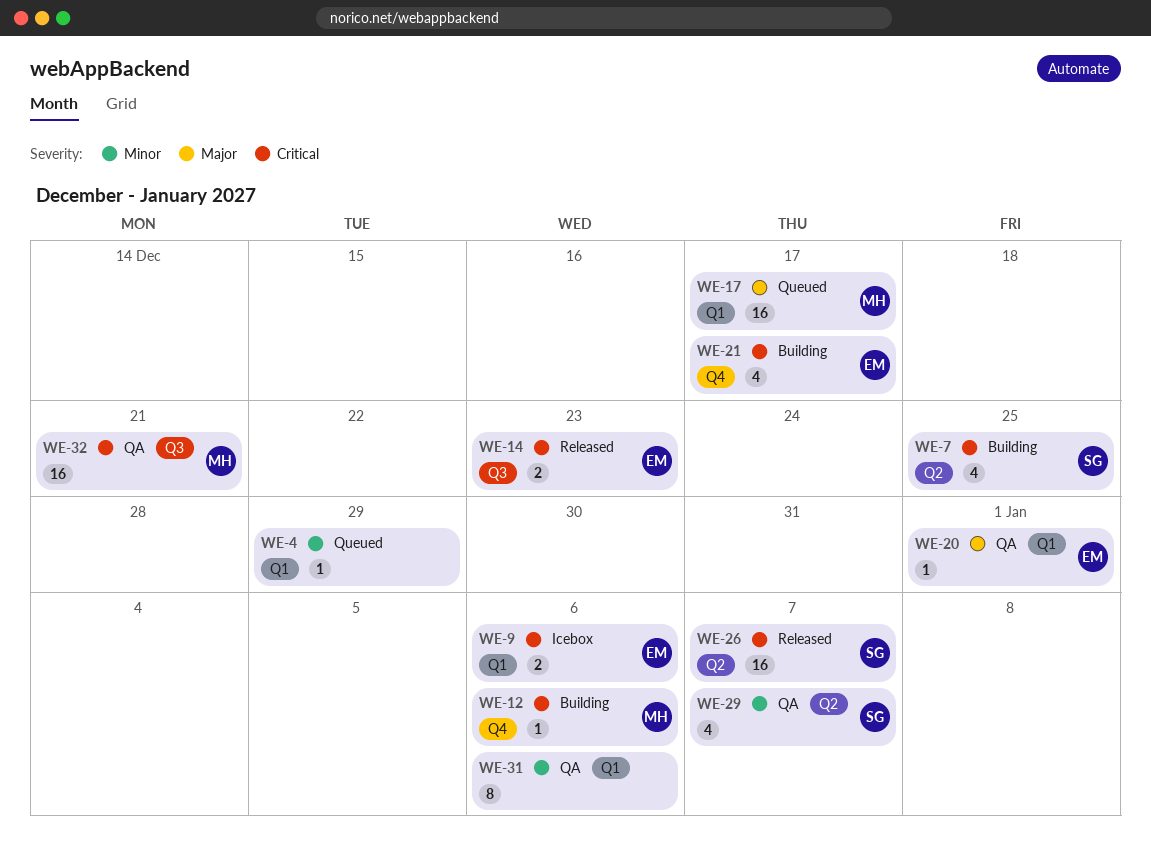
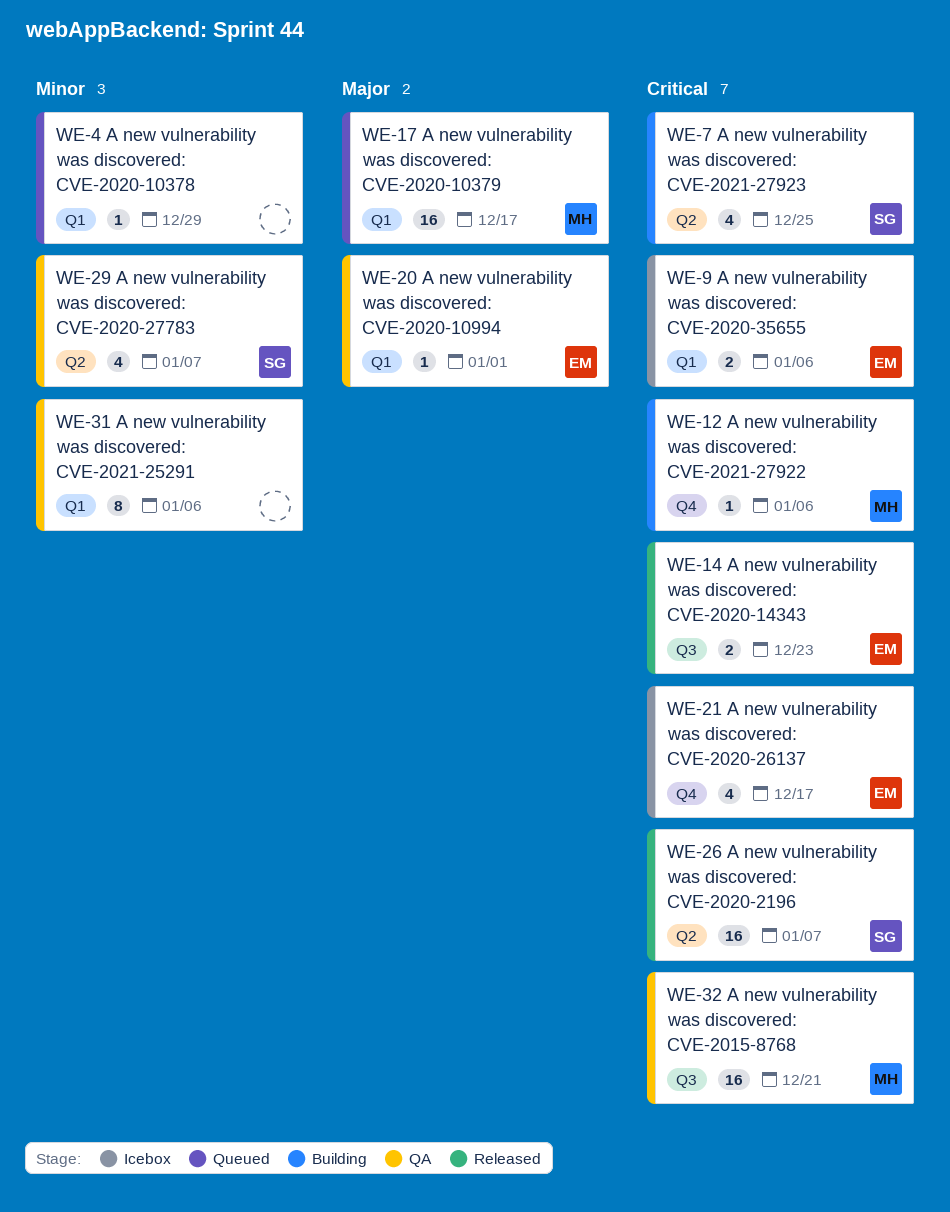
WE-21, status: Building -> Icebox

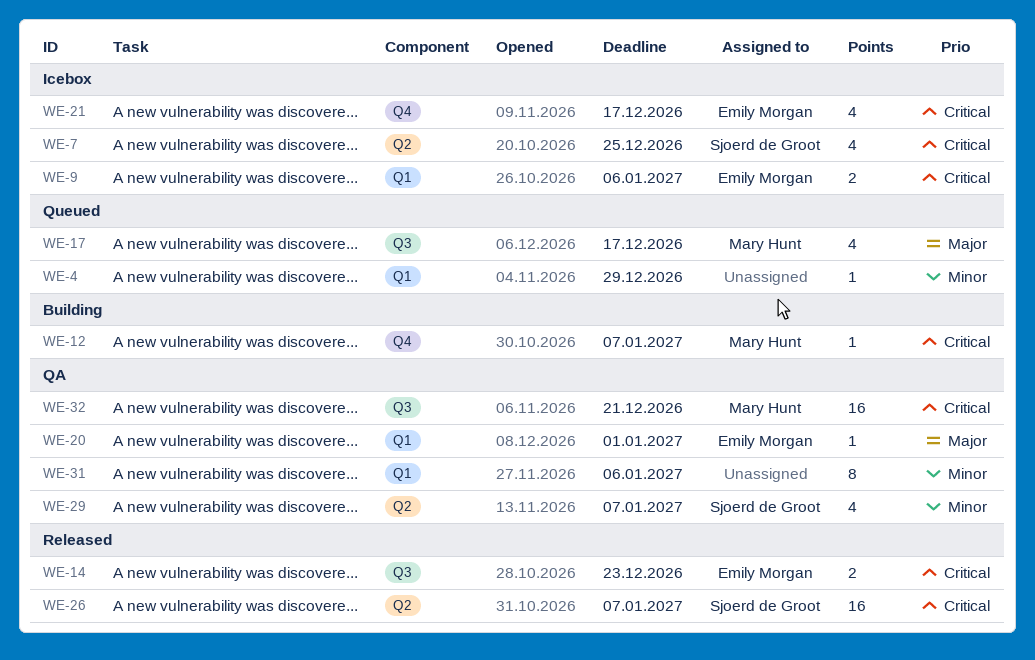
WE-7, status: Building -> Icebox
WE-12, due: Jan 6 -> Jan 7
WE-17, label: Q1 -> Q3
WE-17, estimate: 16 -> 4

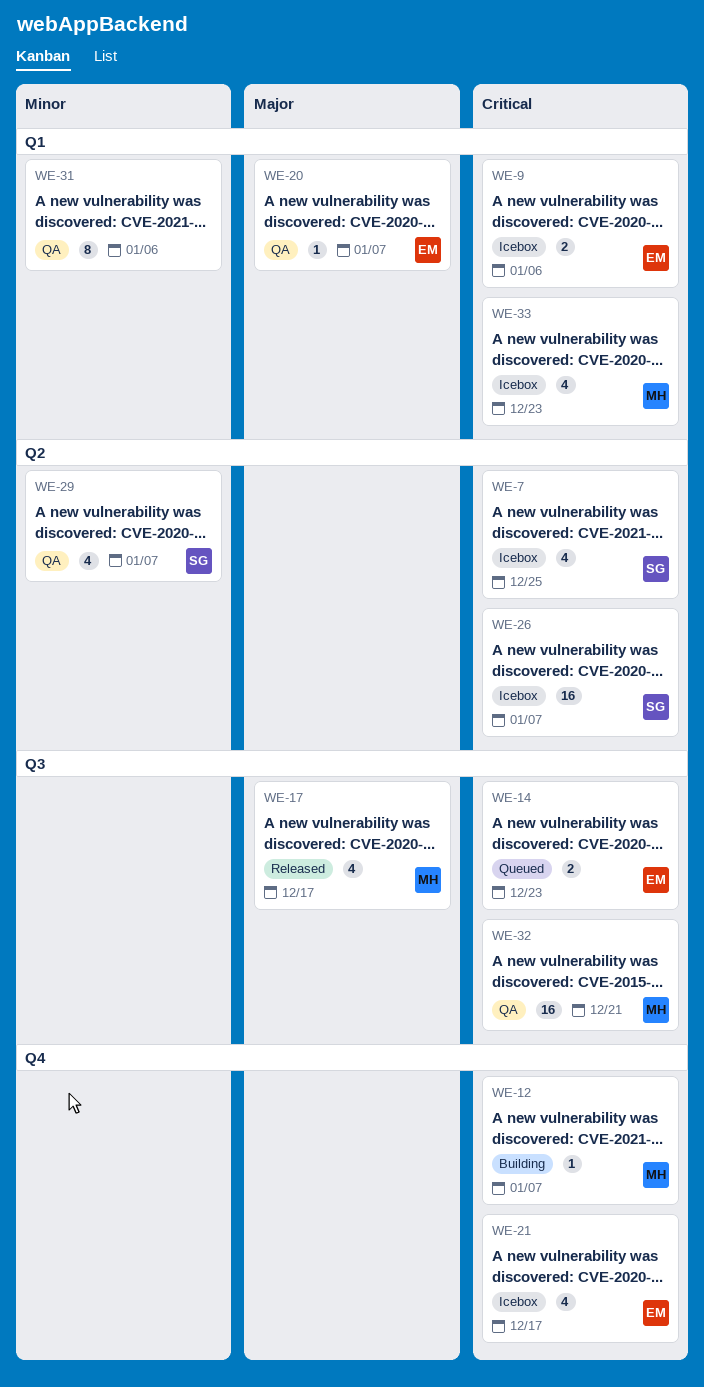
WE-4: present -> none
WE-14, status: Released -> Queued
WE-17, status: Queued -> Released
WE-20, due: Jan 1 -> Jan 7
WE-26, status: Released -> Icebox
WE-33: none -> present

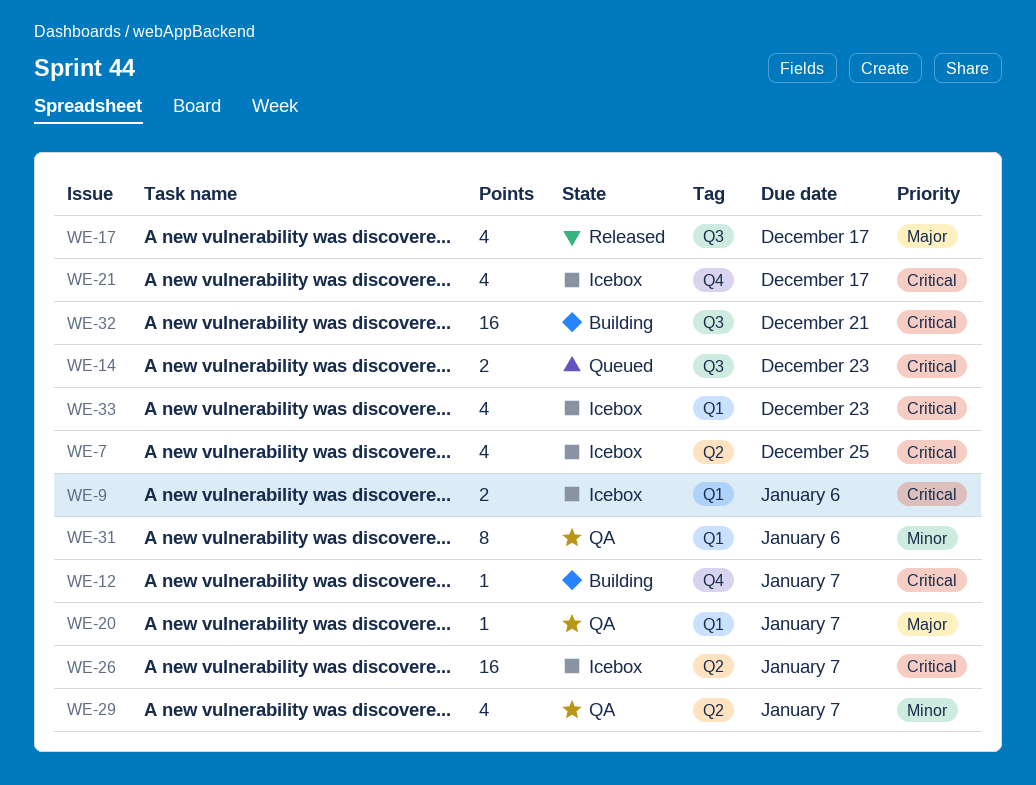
WE-32, status: QA -> Building

